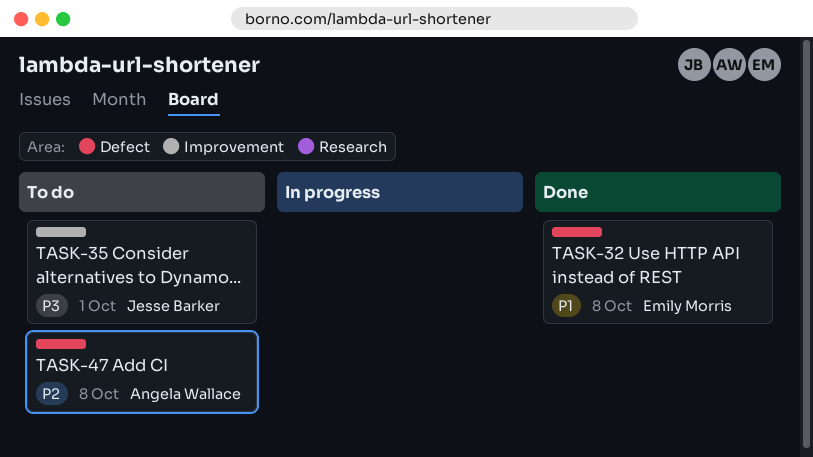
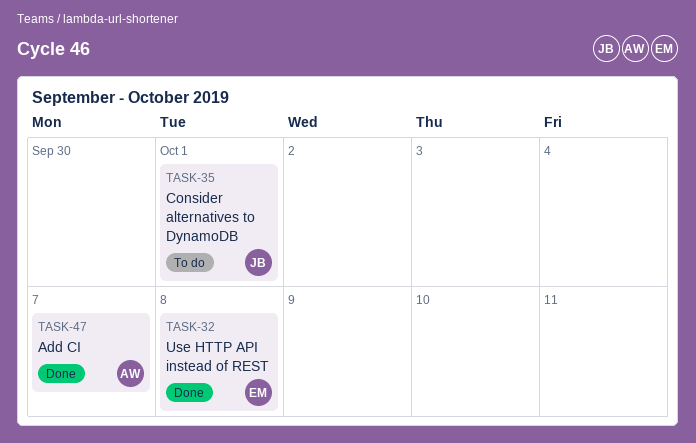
TASK-47, status: To do -> Done
TASK-47, due: Oct 8 -> Oct 7

